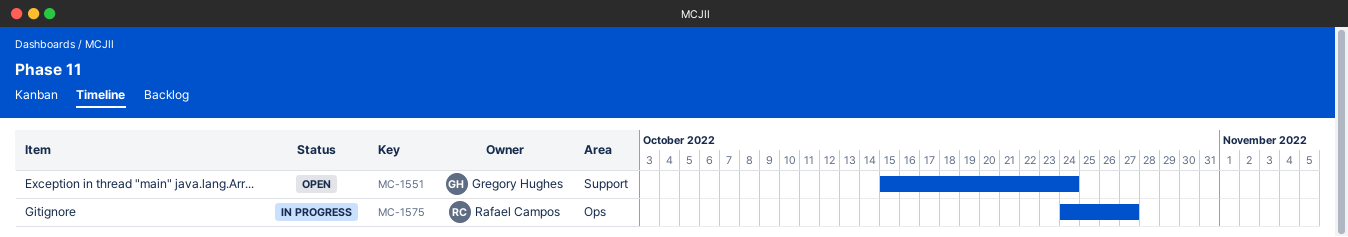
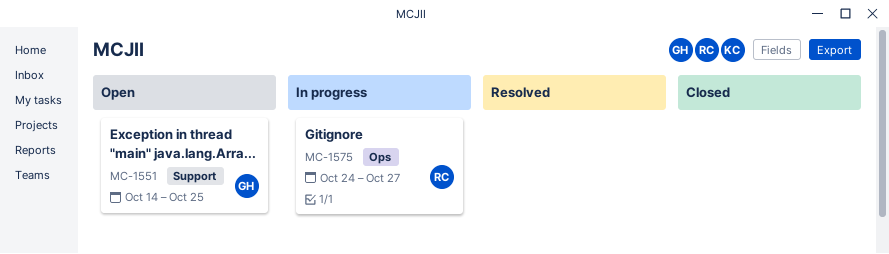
MC-1551, start: Oct 15 -> Oct 14
MC-1551, due: Oct 24 -> Oct 25

